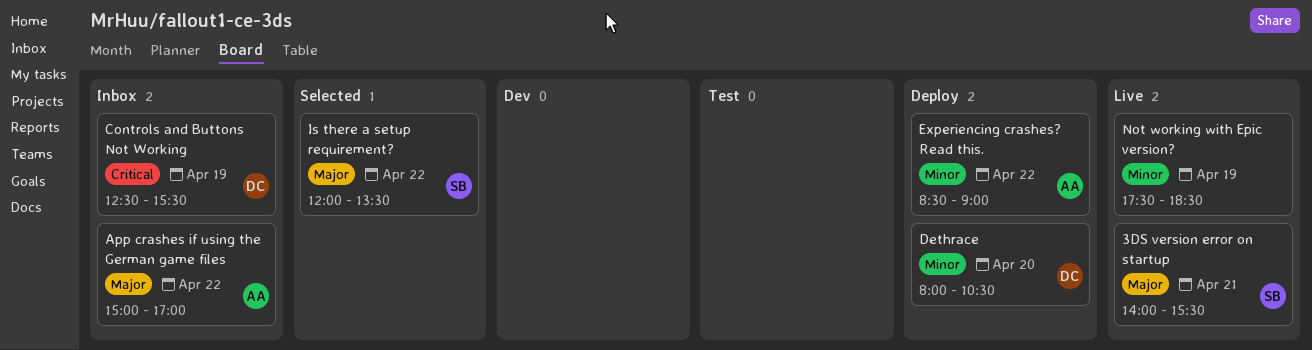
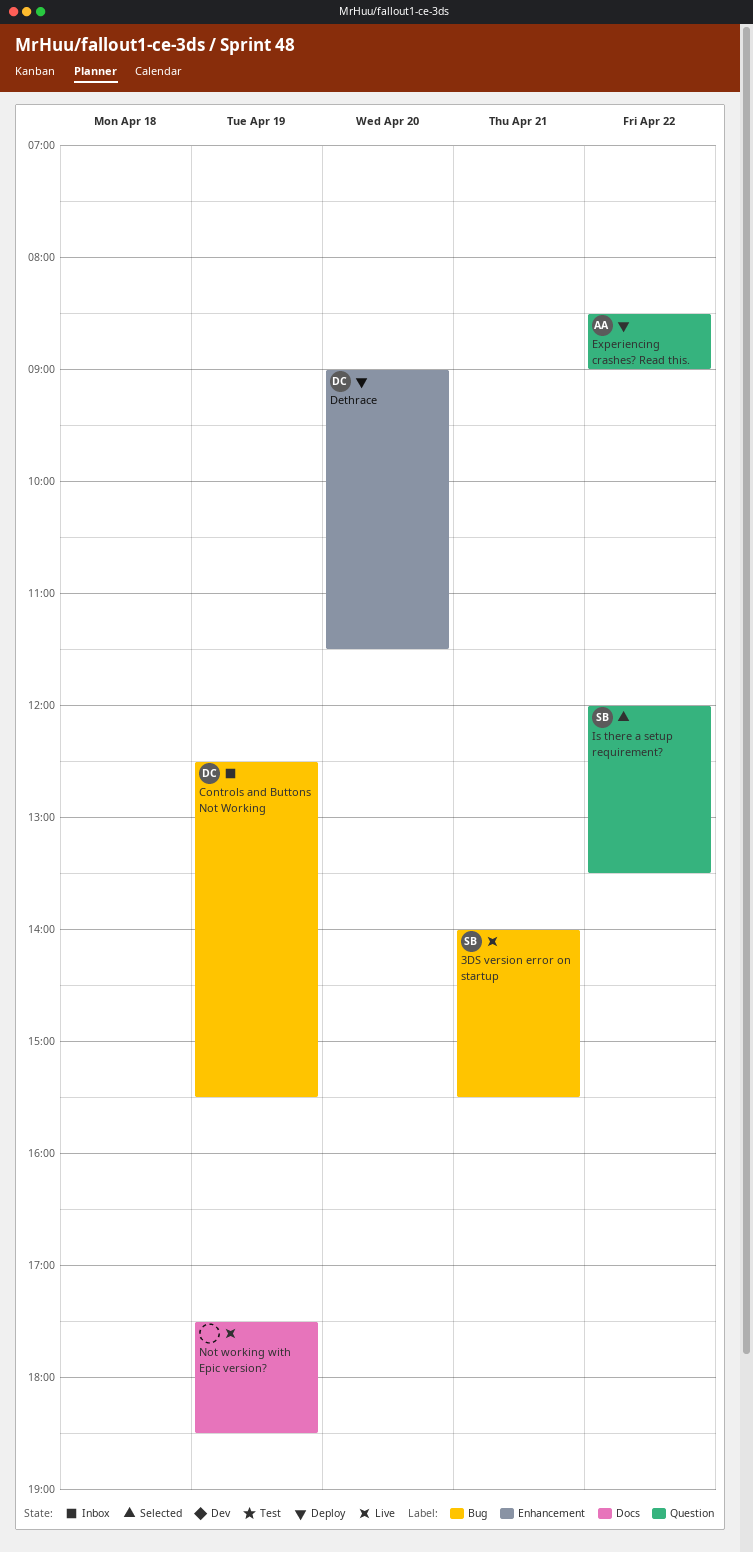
App crashes if using the German game files: present -> none
Dethrace, begins: 08:00 -> 09:00
Dethrace, ends: 10:30 -> 11:30

